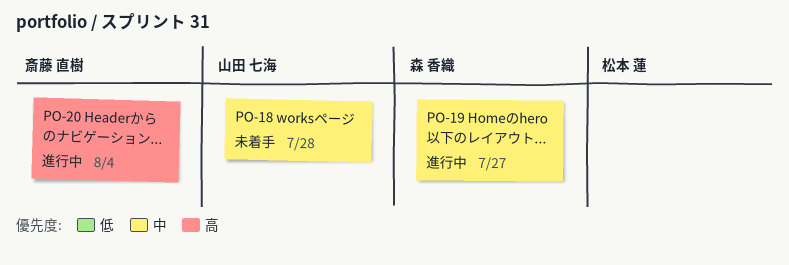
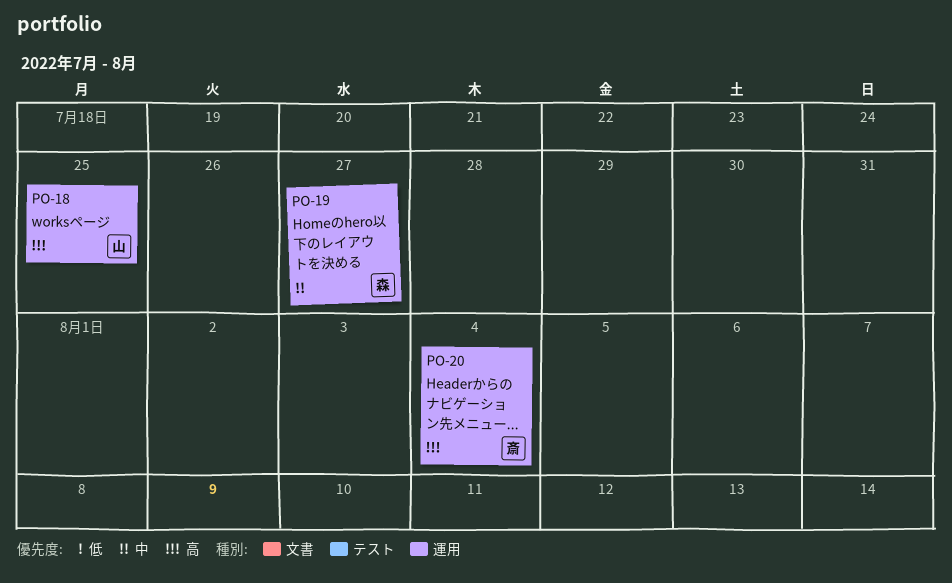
PO-18, priority: 中 -> 高
PO-18, due: Jul 28 -> Jul 25

